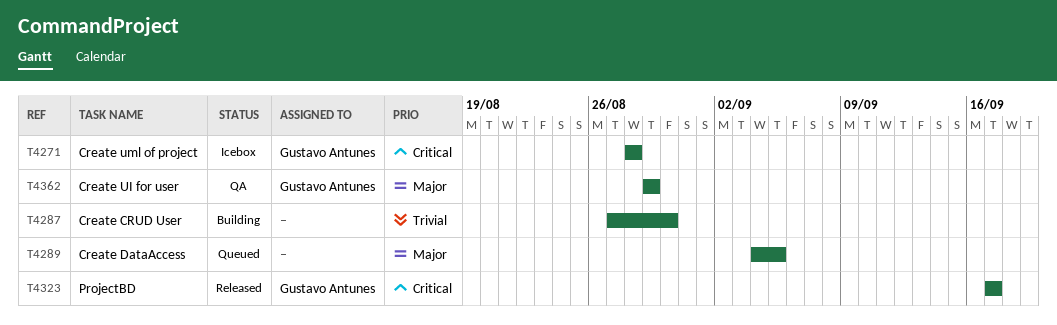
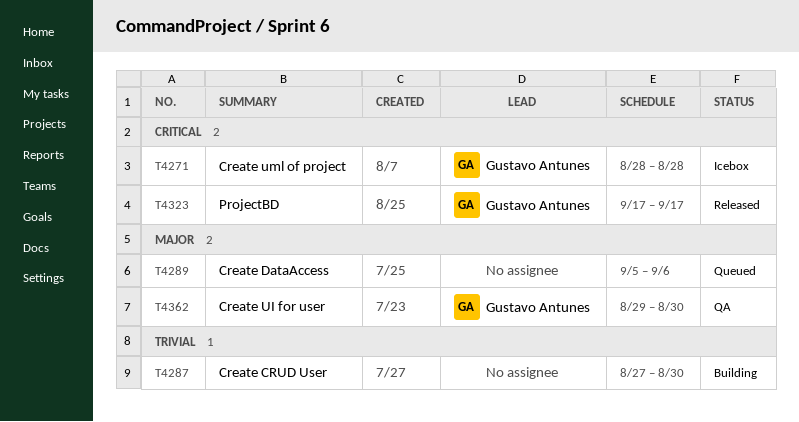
T4289, start: Sep 4 -> Sep 5
T4289, due: Sep 5 -> Sep 6
T4362, due: Aug 29 -> Aug 30

